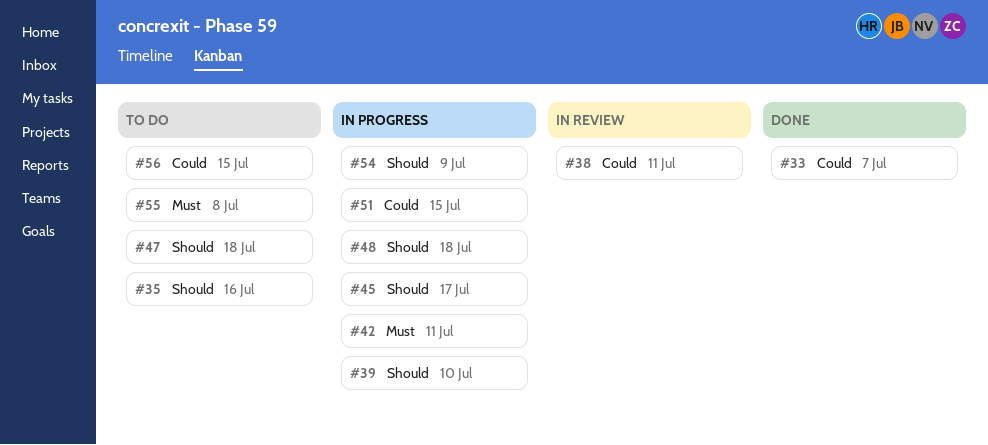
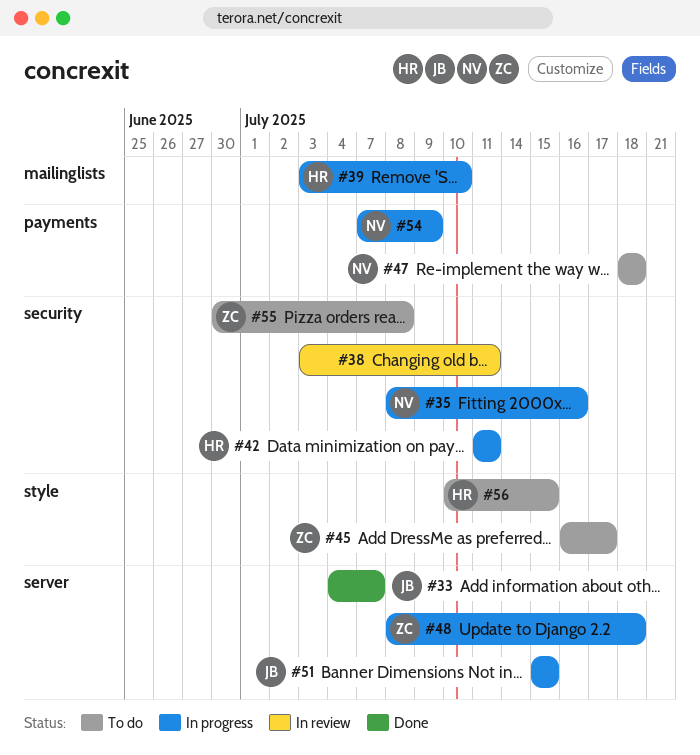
#35, status: To do -> In progress
#45, status: In progress -> To do

